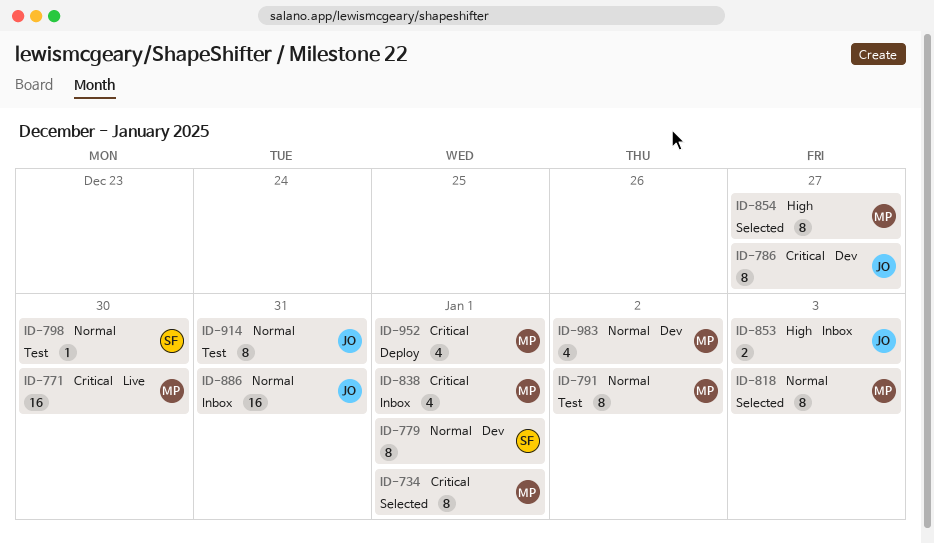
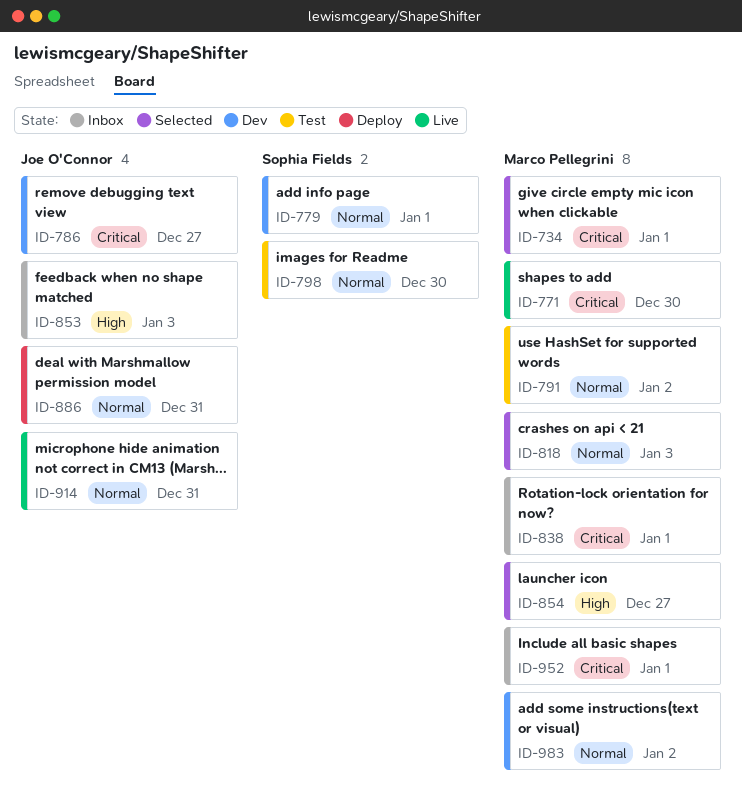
ID-886, status: Inbox -> Deploy
ID-914, status: Test -> Live
ID-952, status: Deploy -> Inbox

